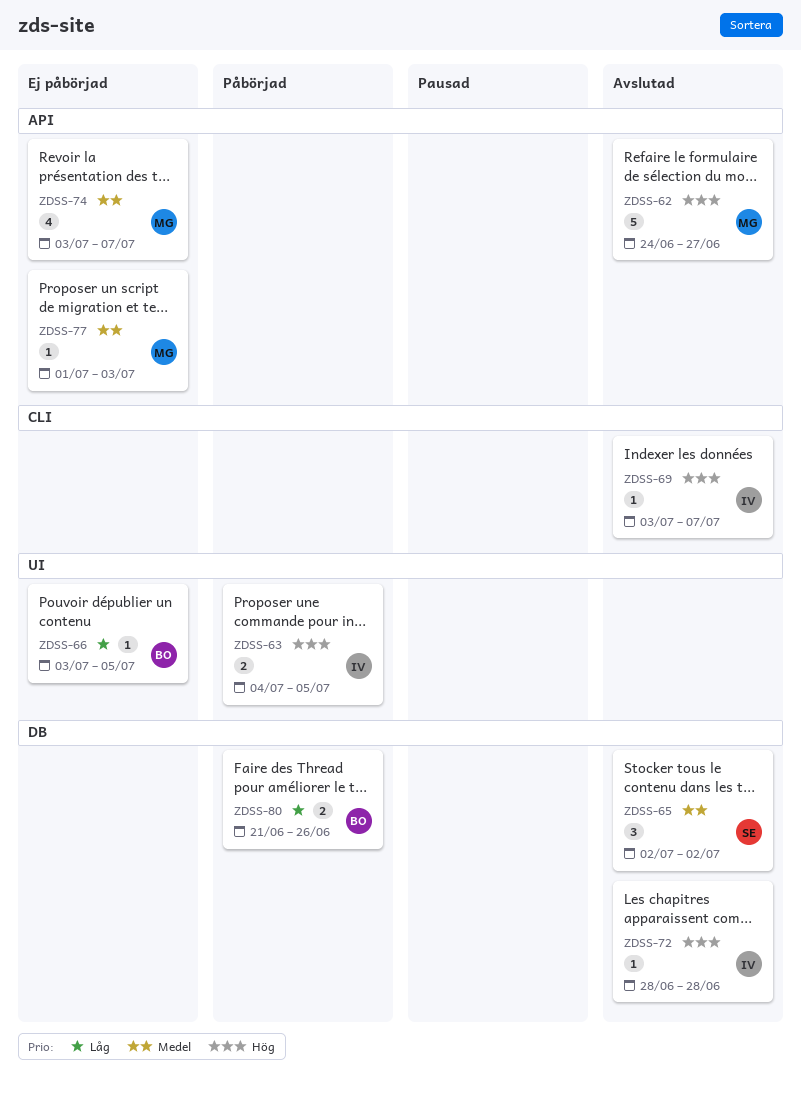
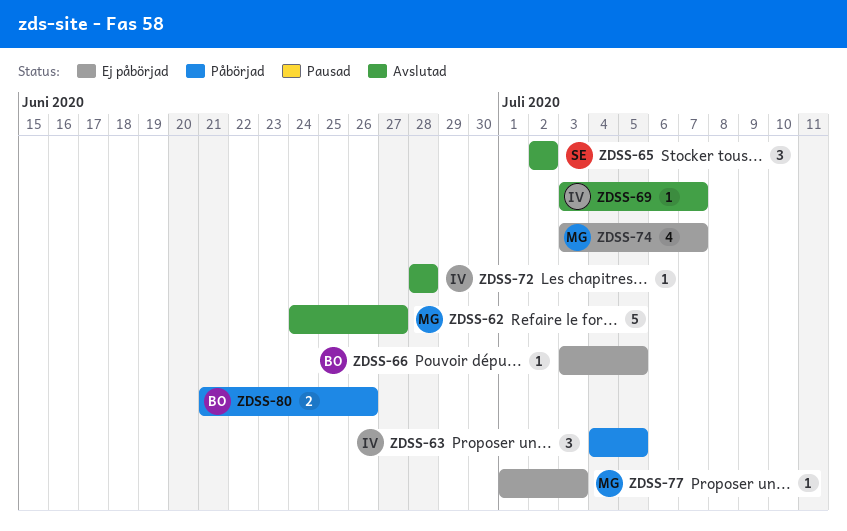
ZDSS-63, estimate: 2 -> 3

